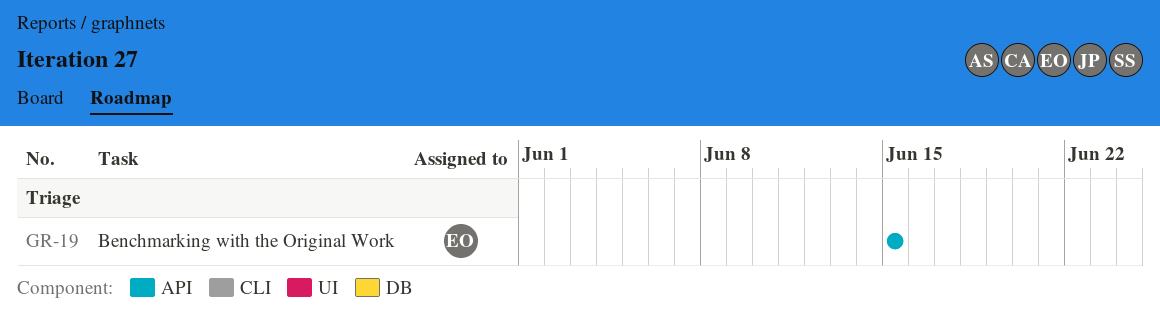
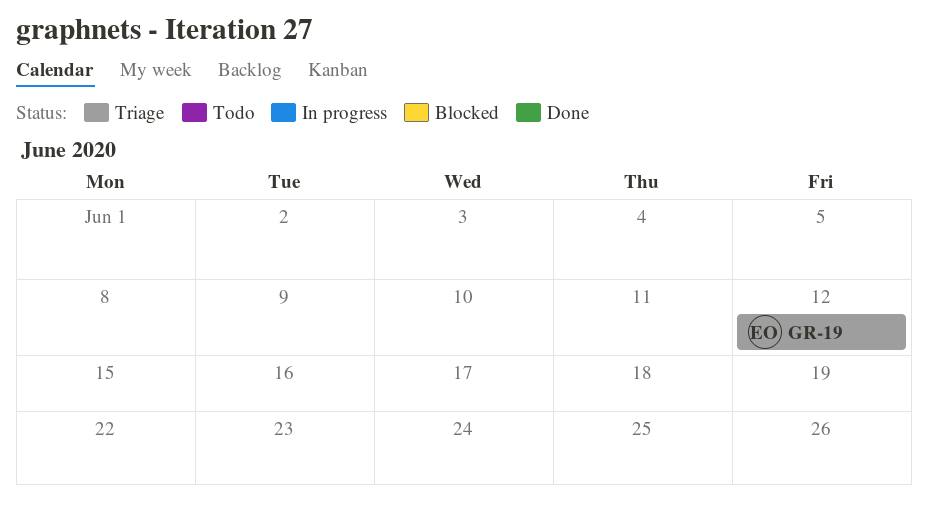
GR-19, start: Jun 15 -> Jun 12
GR-19, due: Jun 15 -> Jun 12

